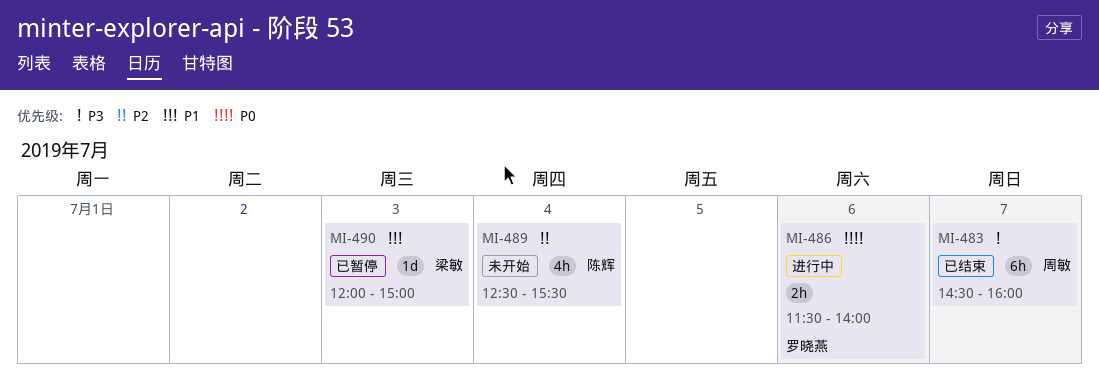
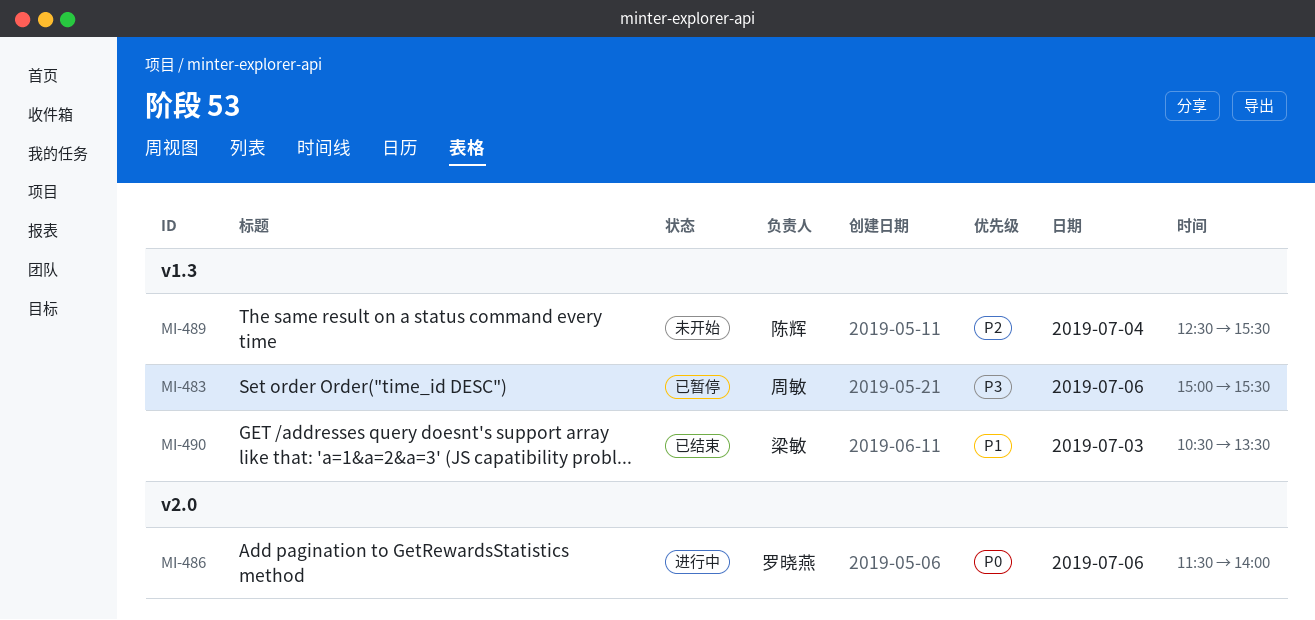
MI-483, status: 已结束 -> 已暂停
MI-483, day: Jul 7 -> Jul 6
MI-483, begins: 14:30 -> 15:00
MI-483, ends: 16:00 -> 15:30
MI-490, status: 已暂停 -> 已结束
MI-490, begins: 12:00 -> 10:30
MI-490, ends: 15:00 -> 13:30

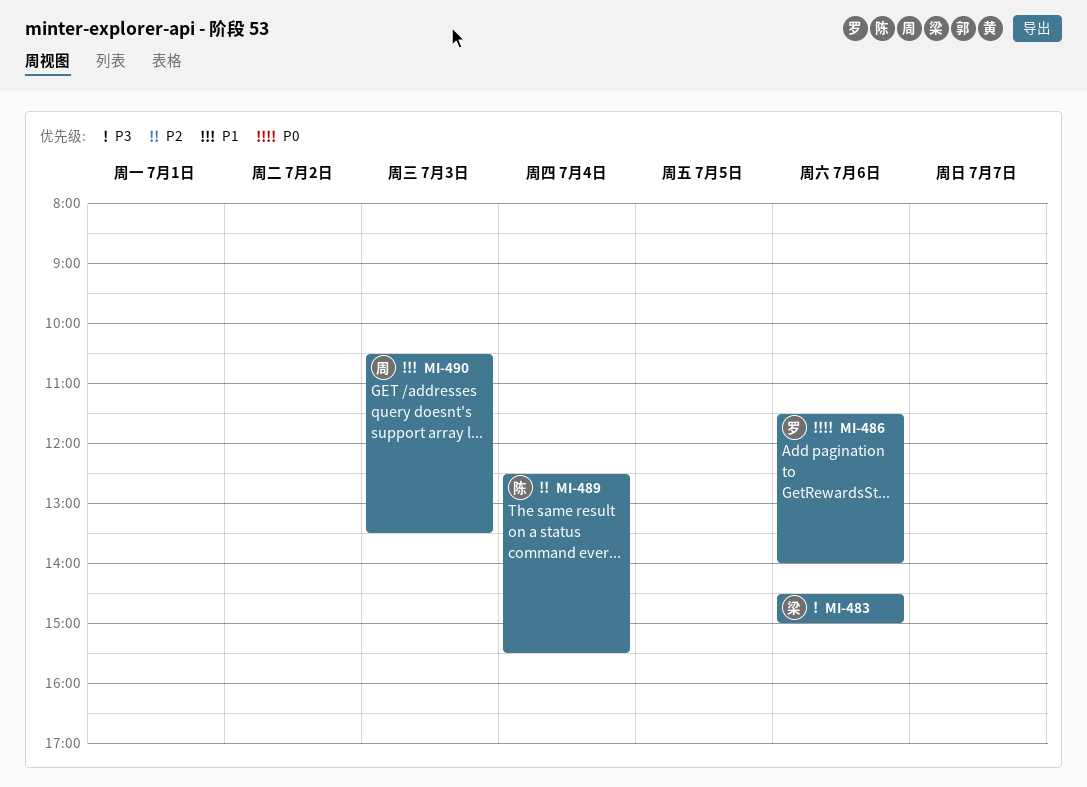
MI-483, owner: 周敏 -> 梁敏
MI-483, begins: 15:00 -> 14:30
MI-483, ends: 15:30 -> 15:00
MI-490, owner: 梁敏 -> 周敏

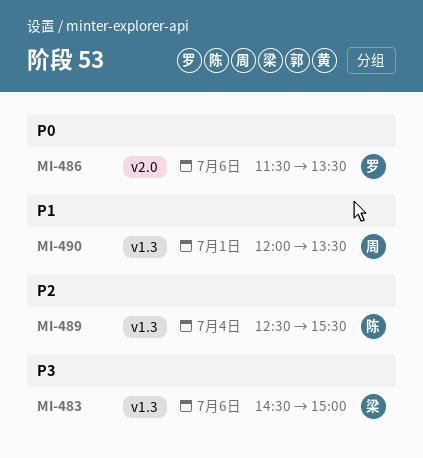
MI-486, ends: 14:00 -> 13:30
MI-490, day: Jul 3 -> Jul 1
MI-490, begins: 10:30 -> 12:00

